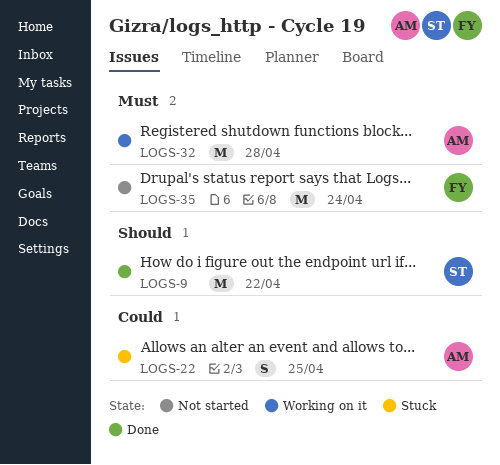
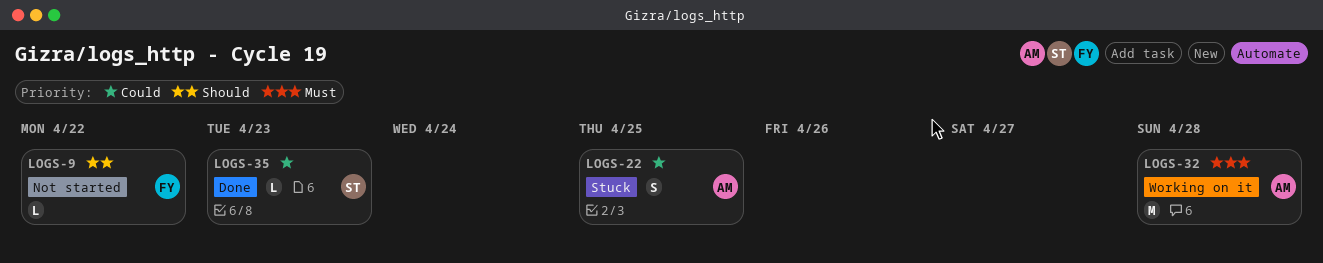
LOGS-9, status: Done -> Not started
LOGS-9, owner: ST -> FY
LOGS-9, estimate: M -> L
LOGS-35, status: Not started -> Done
LOGS-35, owner: FY -> ST
LOGS-35, priority: Must -> Could
LOGS-35, estimate: M -> L
LOGS-35, due: Apr 24 -> Apr 23

